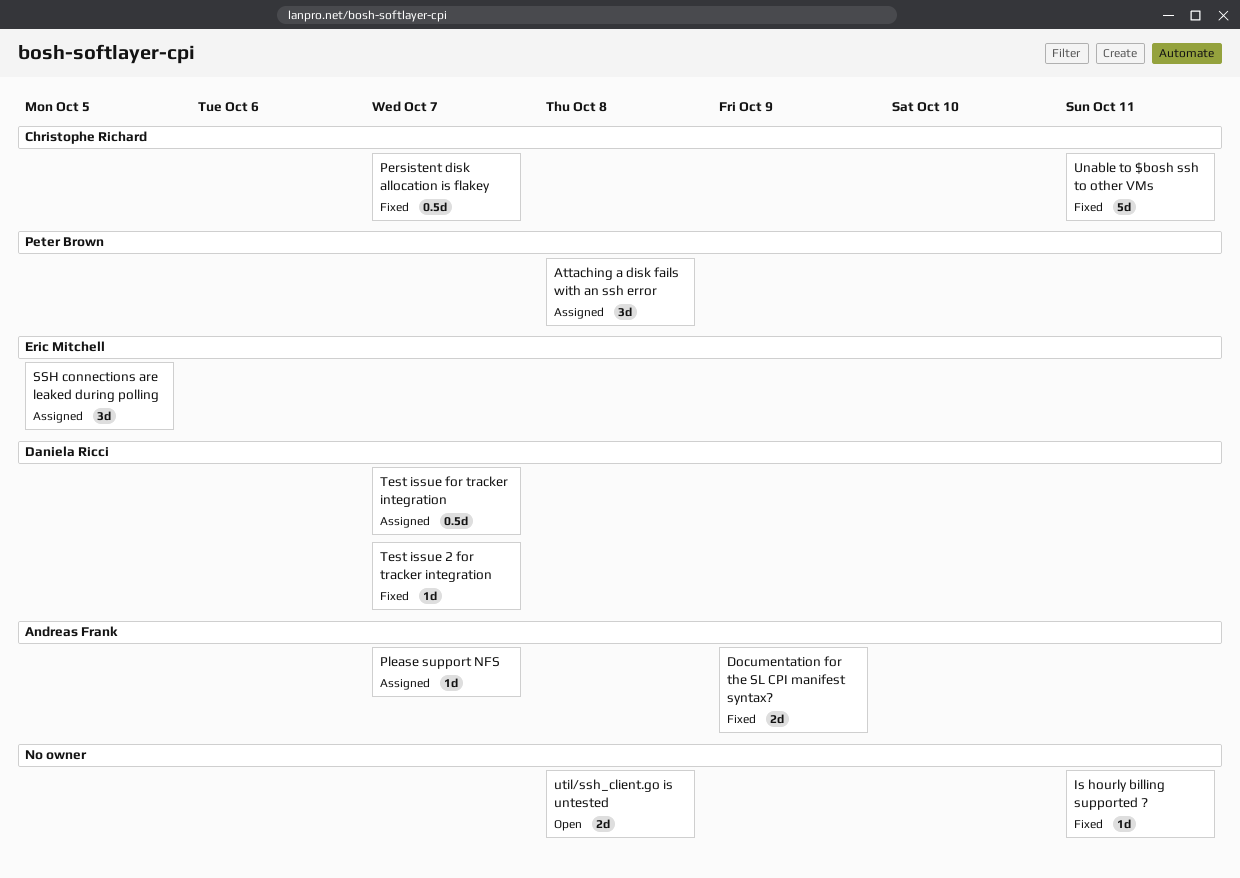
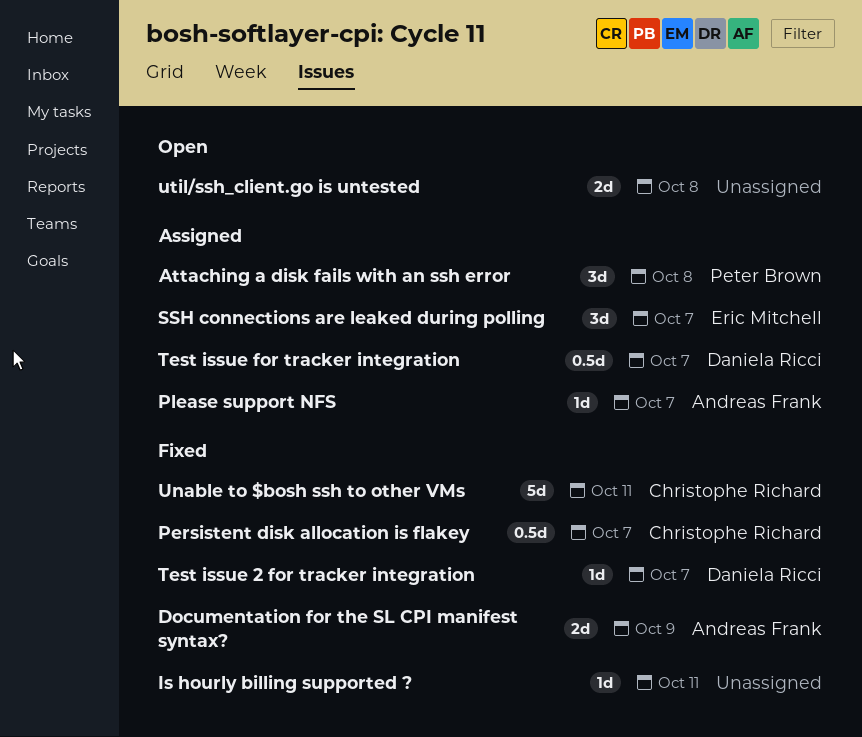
SSH connections are leaked during polling, due: Oct 5 -> Oct 7

